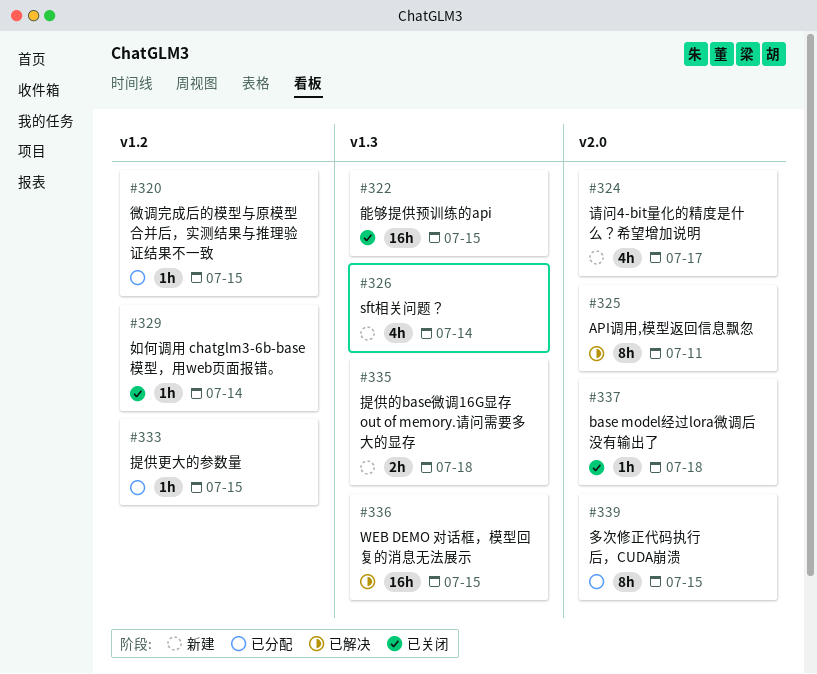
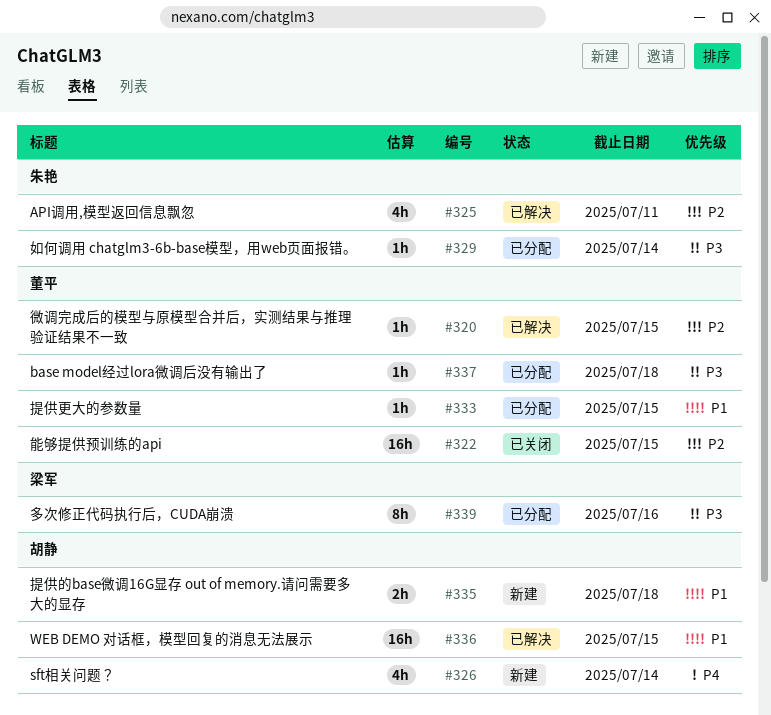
#320, status: 已分配 -> 已解决
#324: present -> none
#325, estimate: 8h -> 4h
#329, status: 已关闭 -> 已分配
#337, status: 已关闭 -> 已分配
#339, due: Jul 15 -> Jul 16

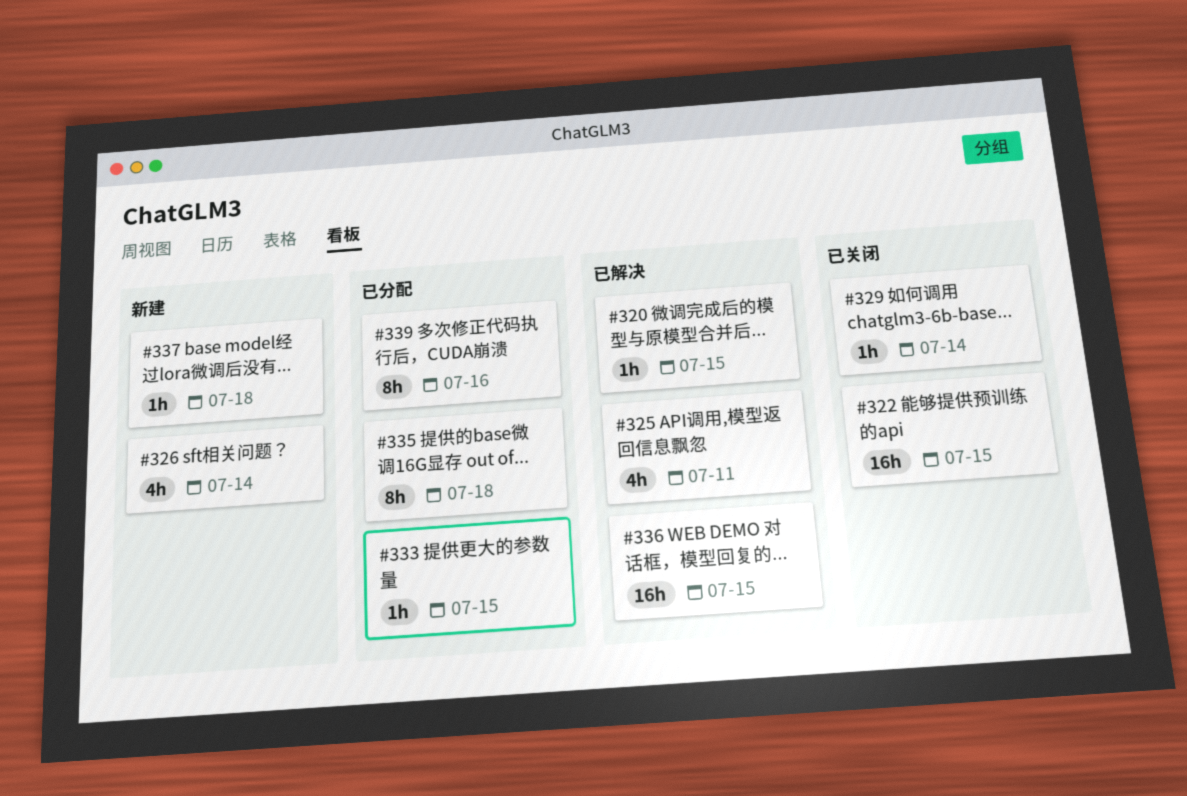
#329, status: 已分配 -> 已关闭
#335, status: 新建 -> 已分配
#335, estimate: 2h -> 8h
#337, status: 已分配 -> 新建

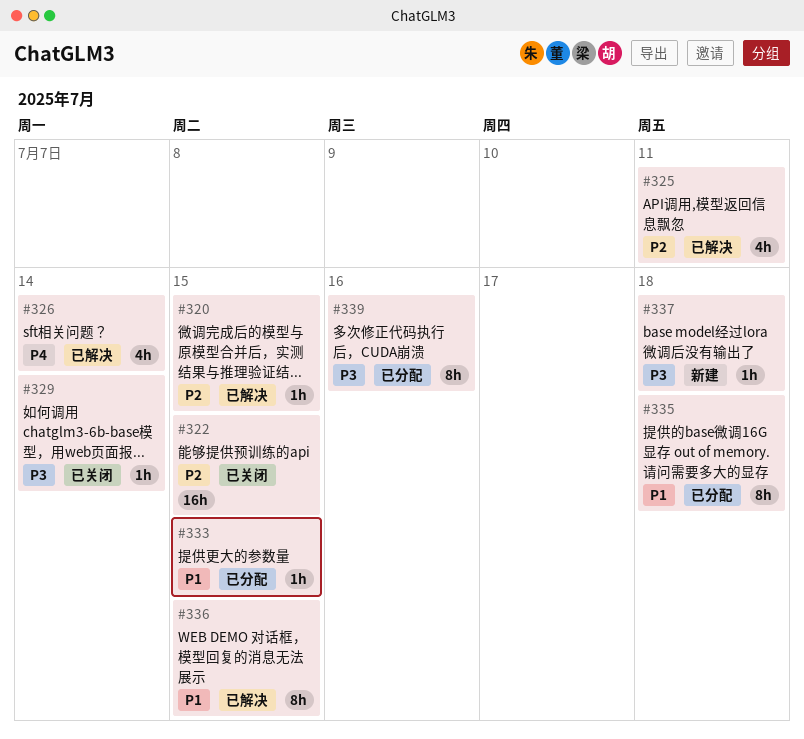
#326, status: 新建 -> 已解决
#336, estimate: 16h -> 8h

